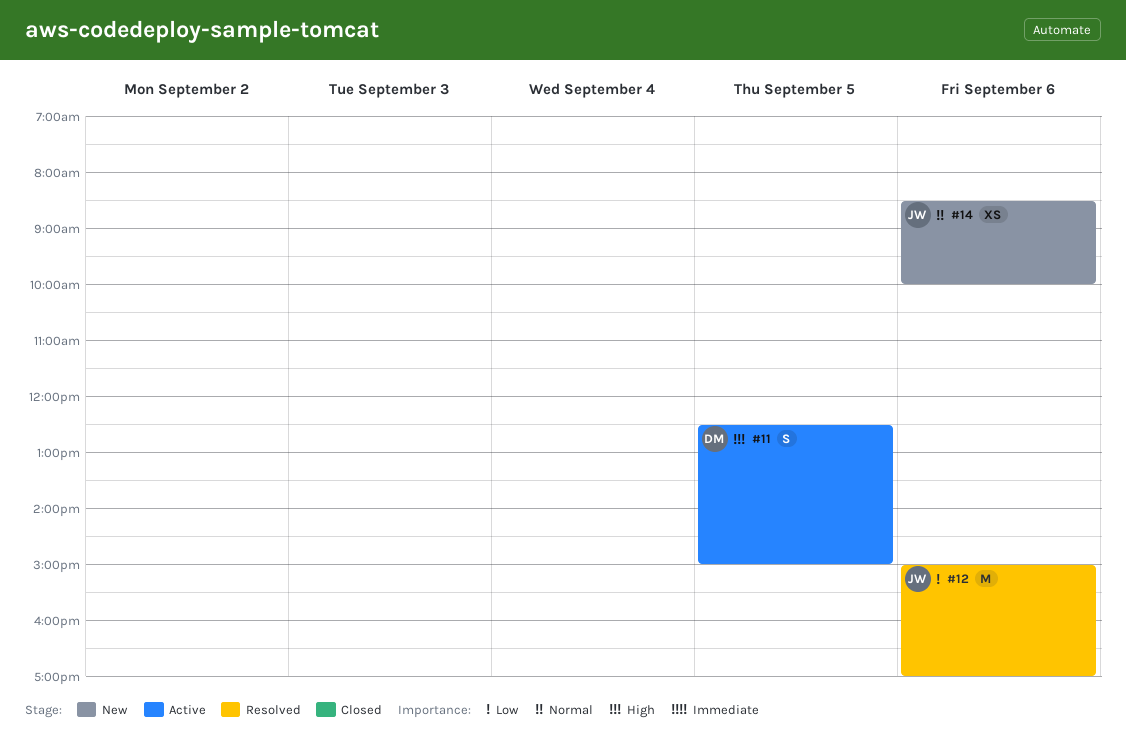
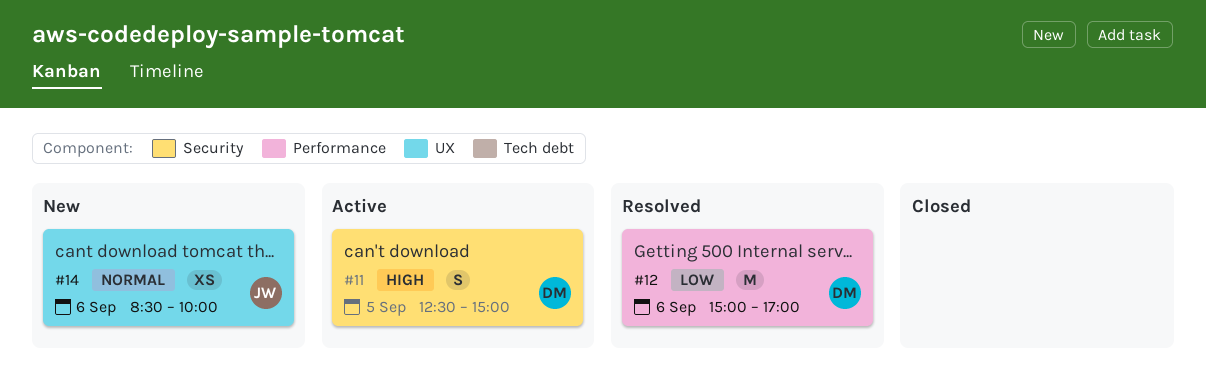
#12, owner: JW -> DM

